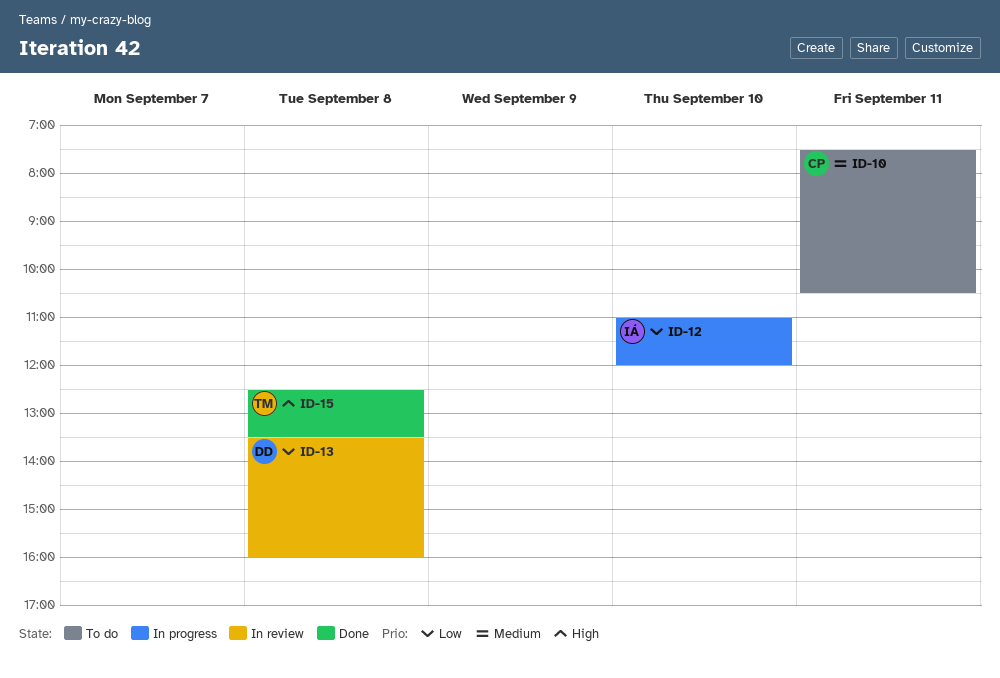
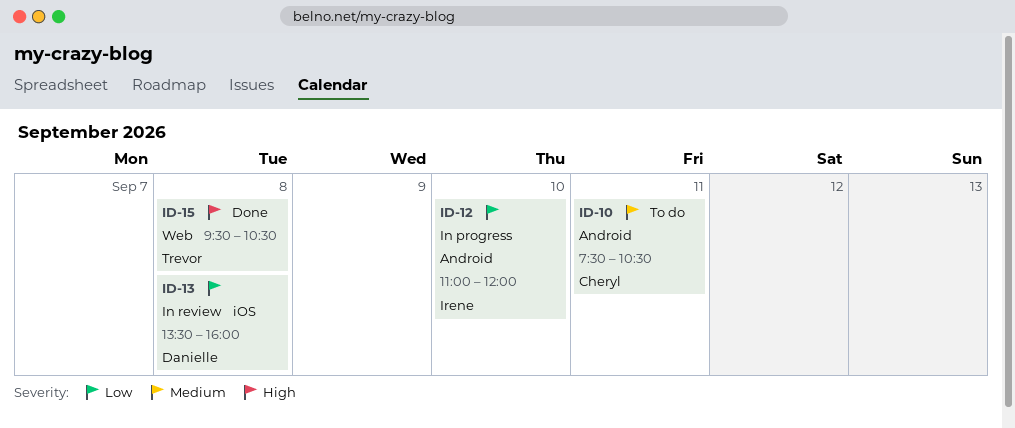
ID-15, begins: 12:30 -> 09:30
ID-15, ends: 13:30 -> 10:30

